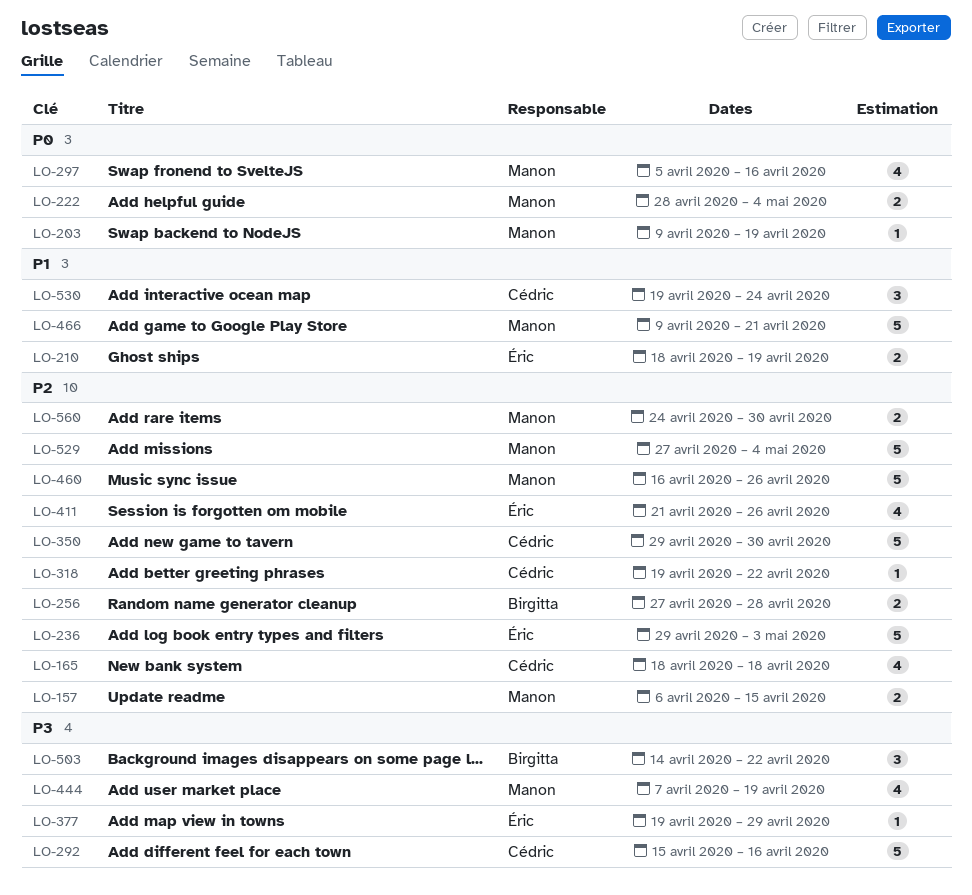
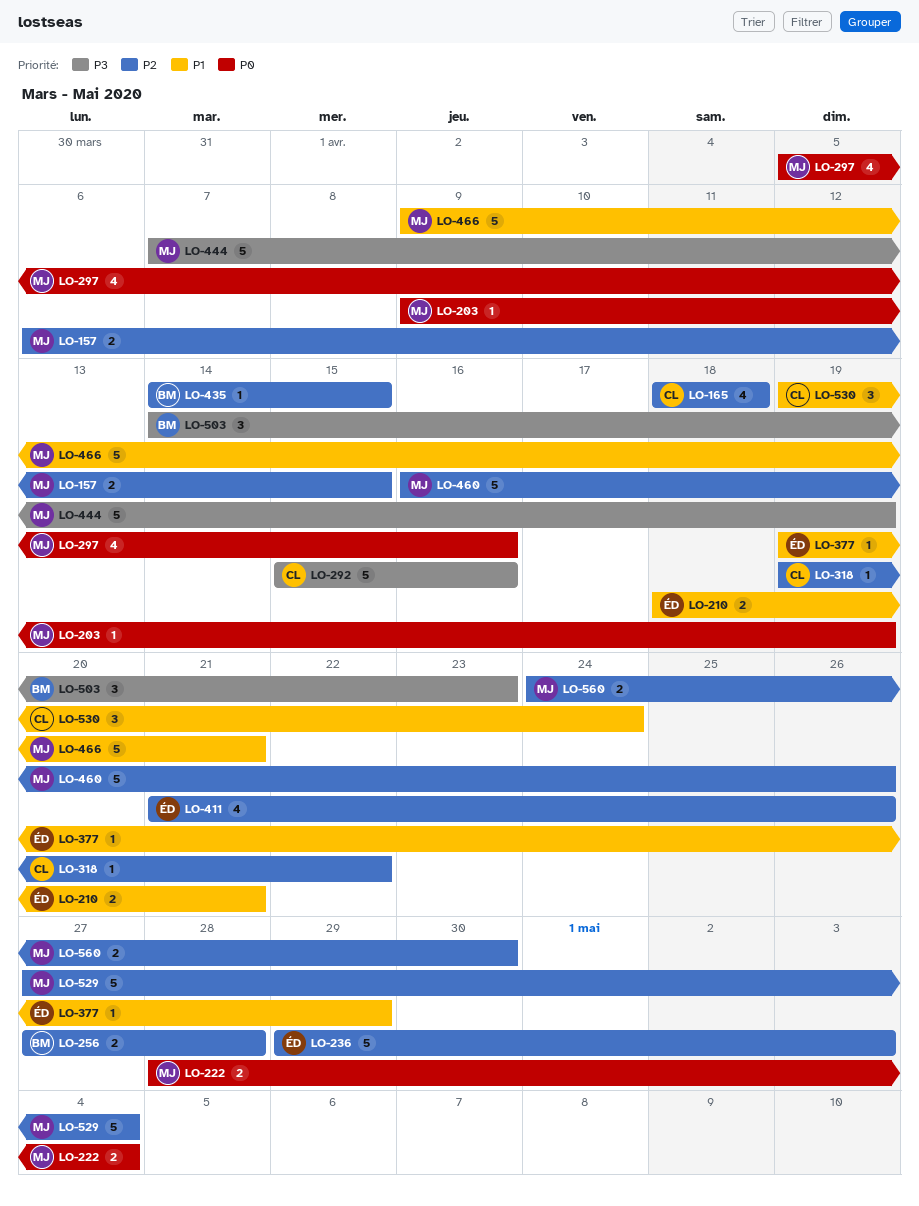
LO-210, due: Apr 19 -> Apr 21
LO-350: present -> none
LO-377, priority: P3 -> P1
LO-435: none -> present
LO-444, estimate: 4 -> 5
LO-503, due: Apr 22 -> Apr 23

